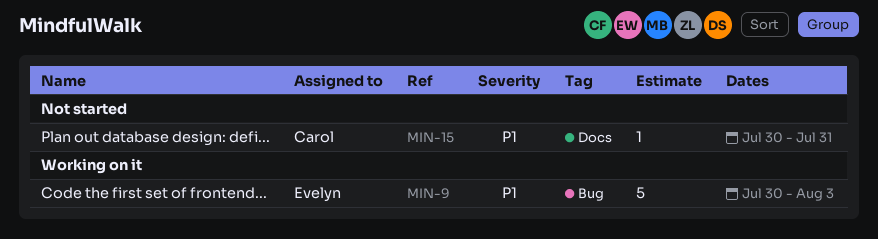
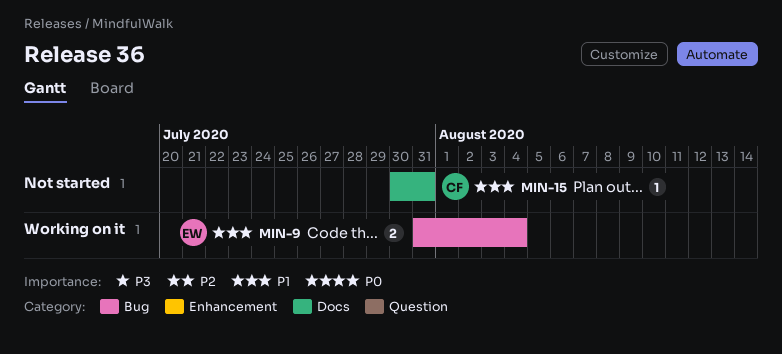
MIN-9, estimate: 5 -> 2
MIN-9, start: Jul 30 -> Jul 31
MIN-9, due: Aug 3 -> Aug 4

